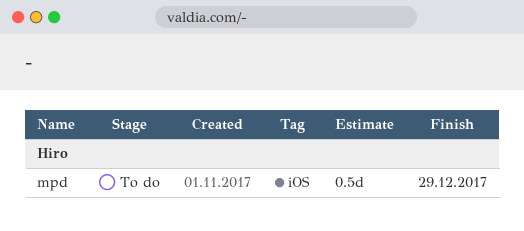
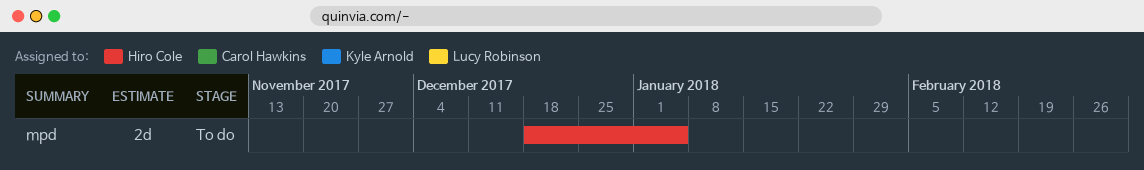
mpd, estimate: 0.5d -> 2d
mpd, due: Dec 29 -> Jan 5

